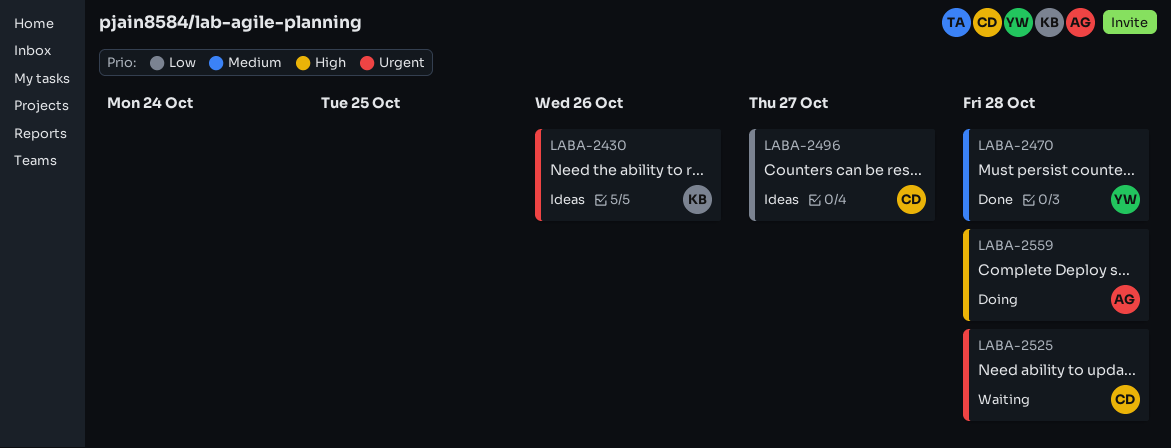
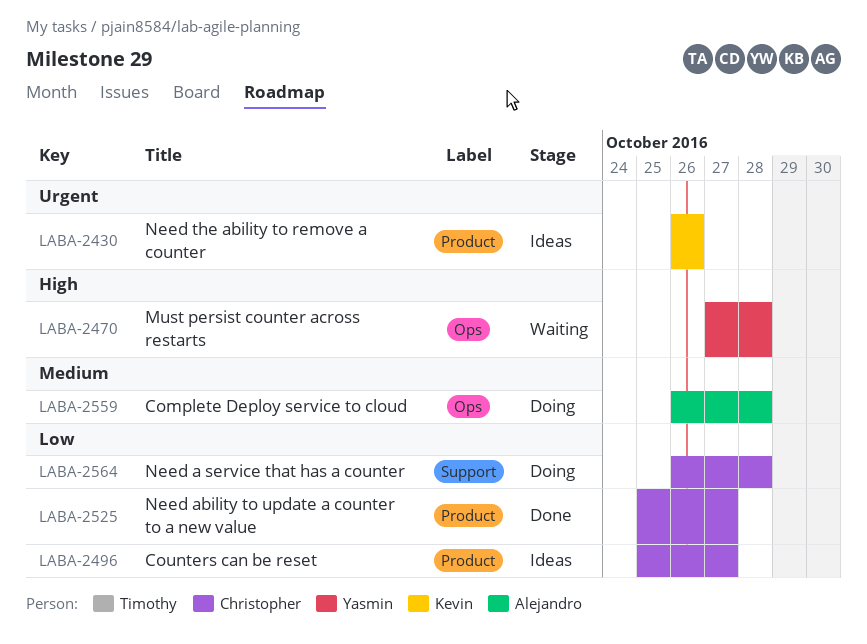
LABA-2470, status: Done -> Waiting
LABA-2470, priority: Medium -> High
LABA-2525, status: Waiting -> Done
LABA-2525, priority: Urgent -> Low
LABA-2525, due: Oct 28 -> Oct 27
LABA-2559, priority: High -> Medium
LABA-2564: none -> present

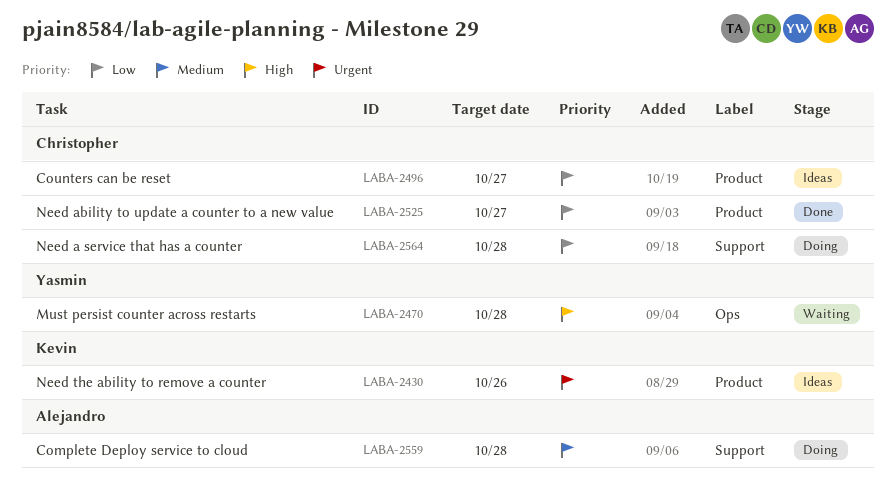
LABA-2559, label: Ops -> Support

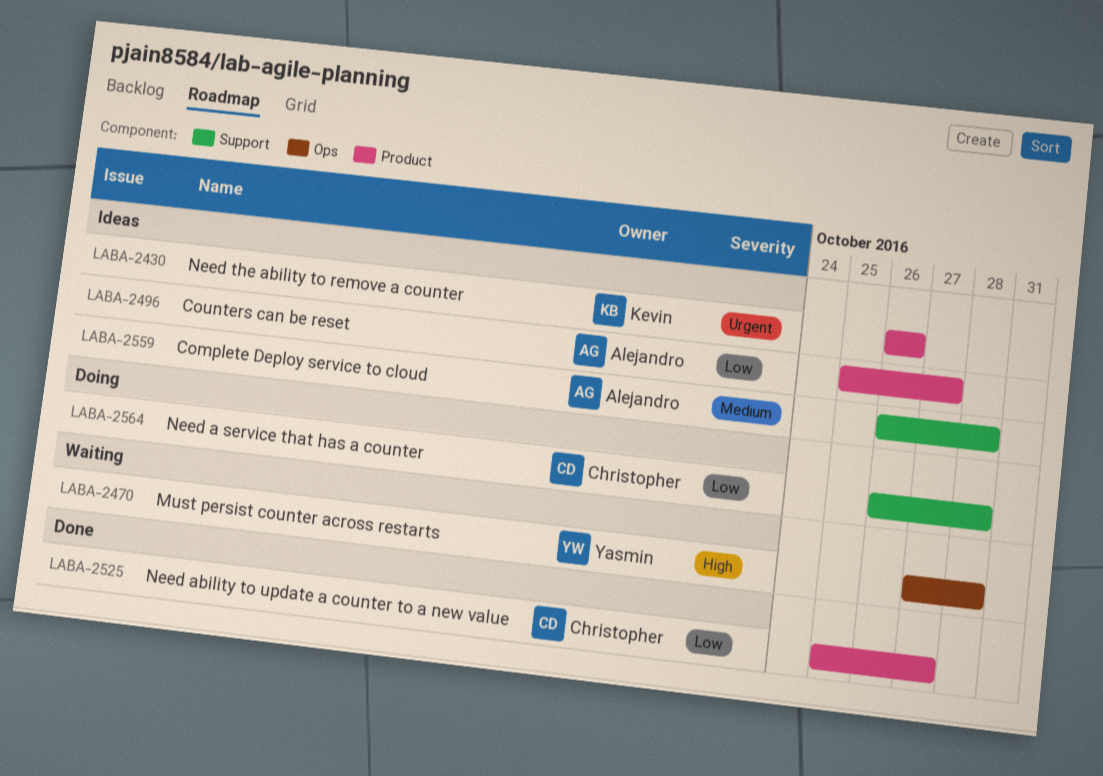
LABA-2496, owner: Christopher -> Alejandro
LABA-2559, status: Doing -> Ideas

